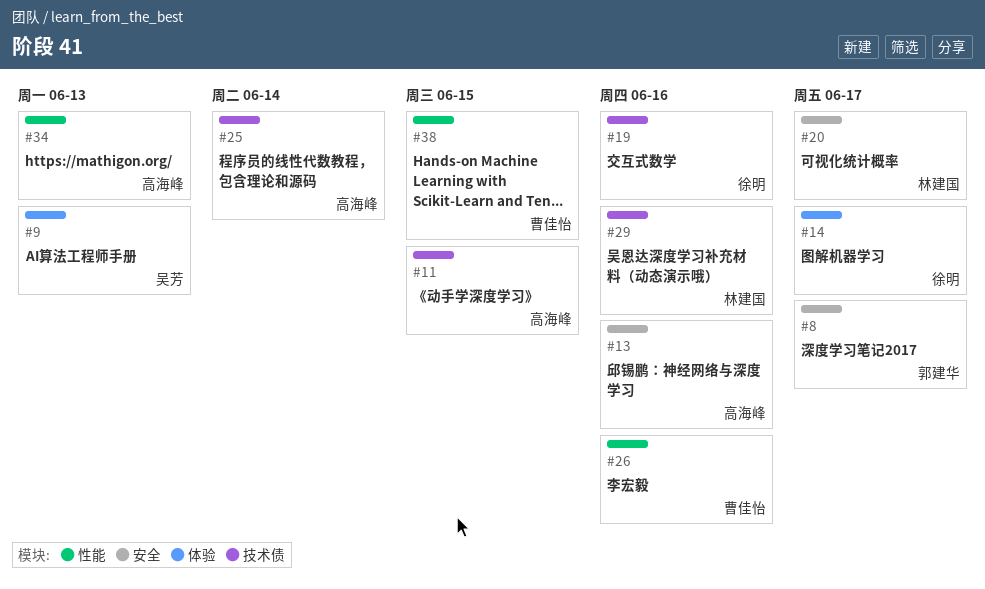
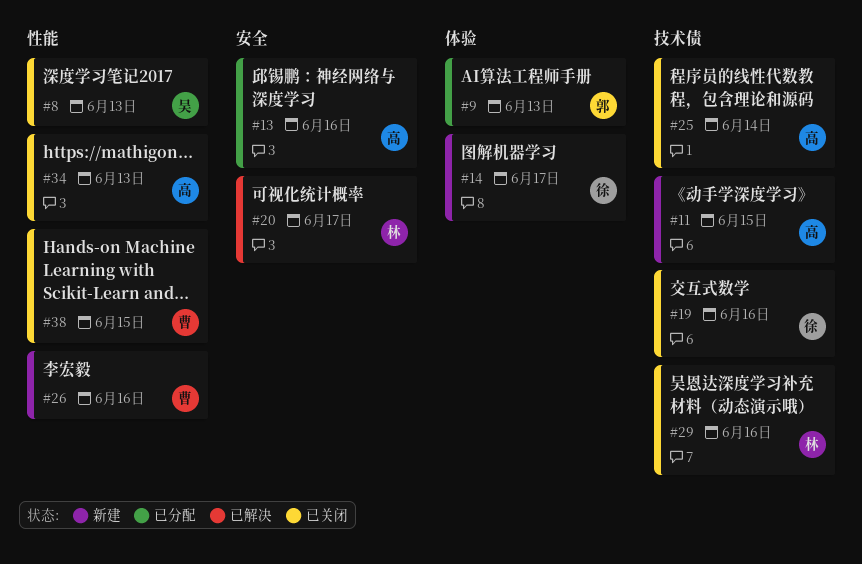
#8, owner: 郭建华 -> 吴芳
#8, label: 安全 -> 性能
#8, due: Jun 17 -> Jun 13
#9, owner: 吴芳 -> 郭建华

